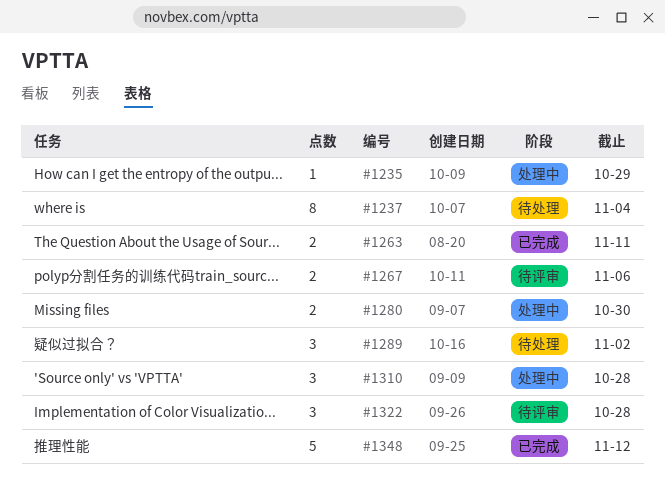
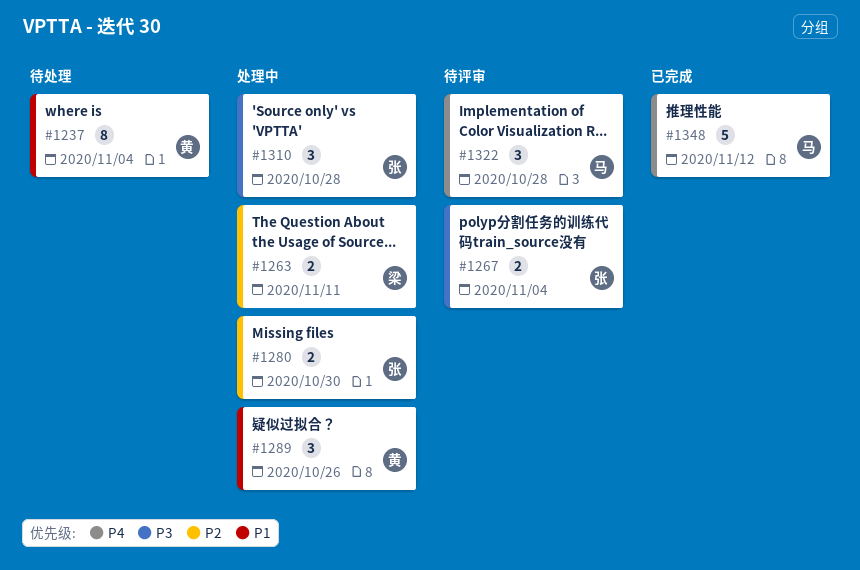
#1235: present -> none
#1263, status: 已完成 -> 处理中
#1267, due: Nov 6 -> Nov 4
#1289, status: 待处理 -> 处理中
#1289, due: Nov 2 -> Oct 26

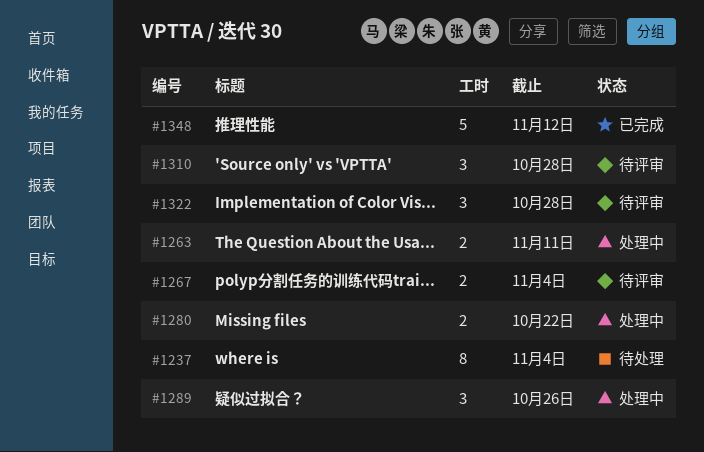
#1280, due: Oct 30 -> Oct 22
#1310, status: 处理中 -> 待评审

